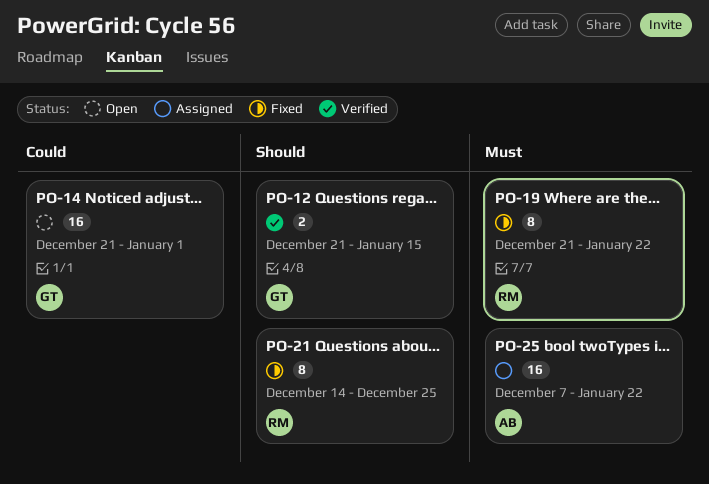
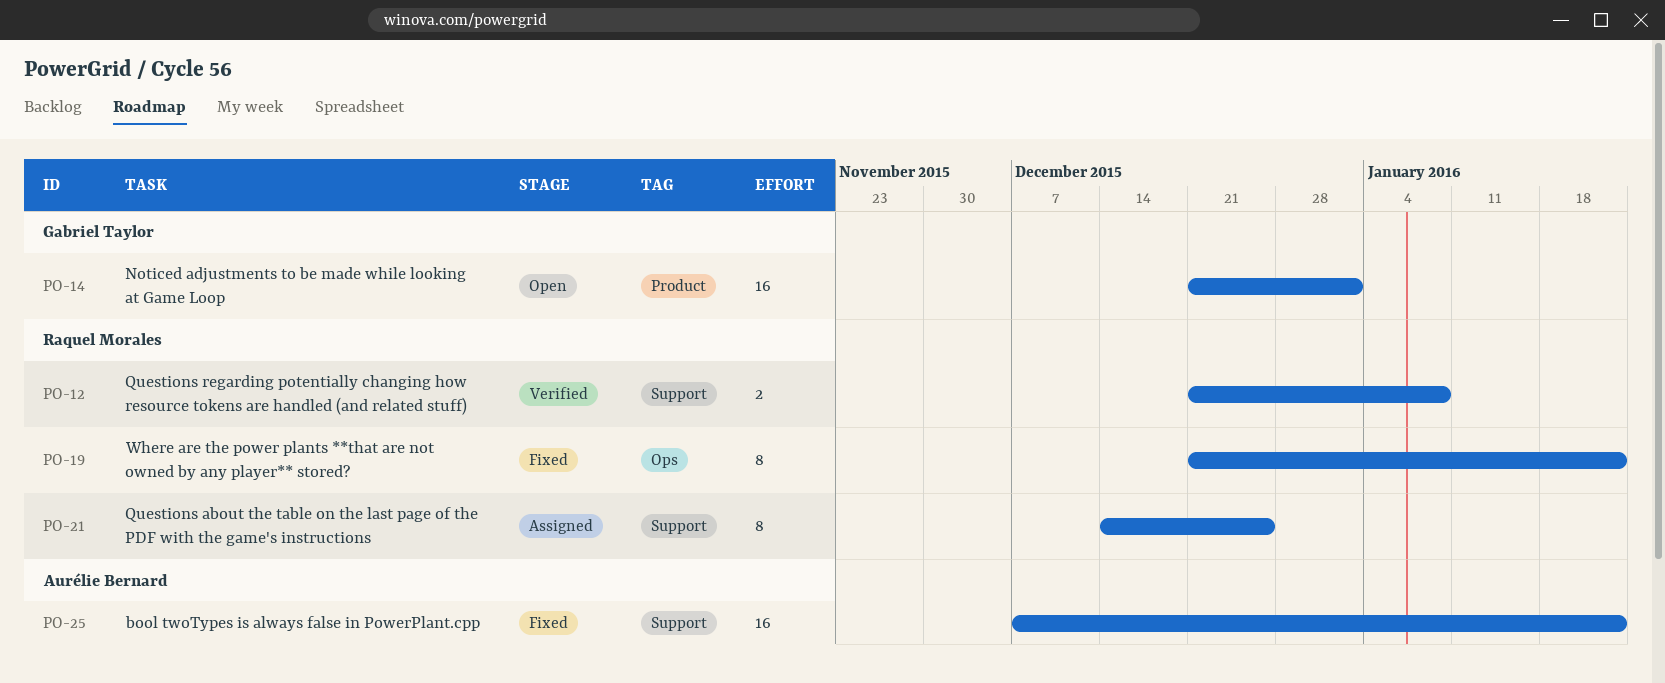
PO-12, owner: Gabriel Taylor -> Raquel Morales
PO-12, due: Jan 15 -> Jan 8
PO-21, status: Fixed -> Assigned
PO-25, status: Assigned -> Fixed

